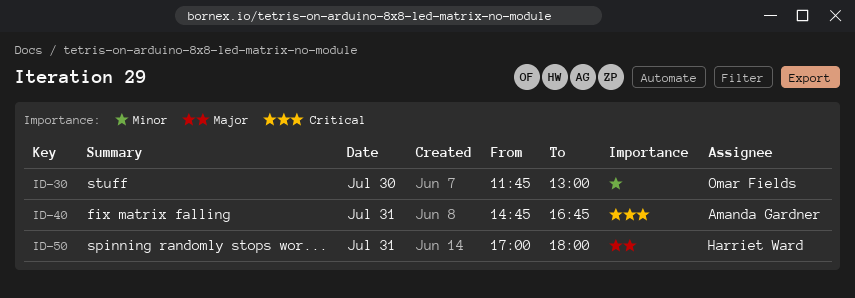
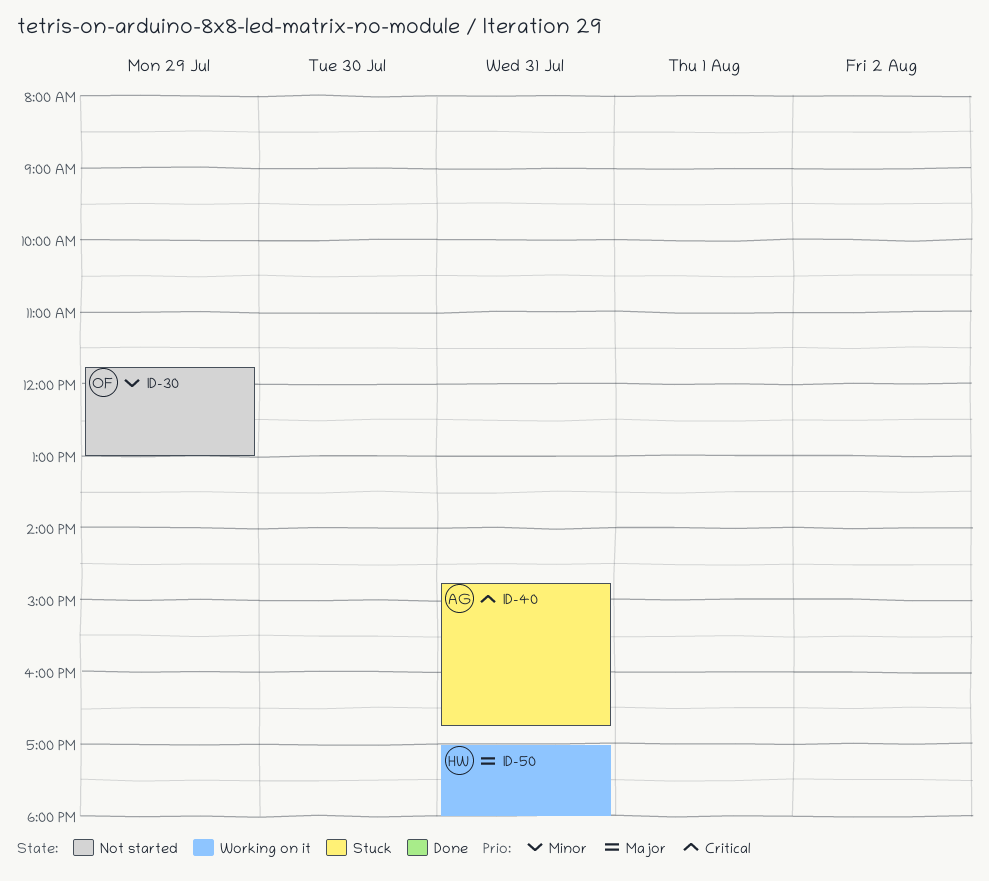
ID-30, day: Jul 30 -> Jul 29

